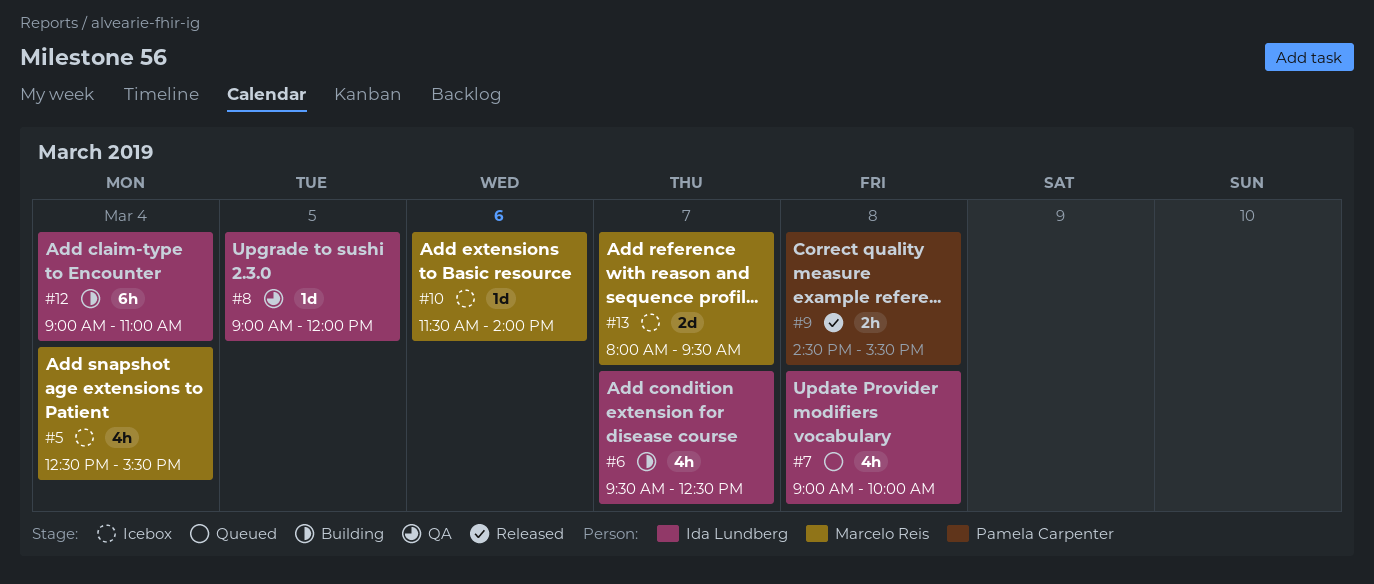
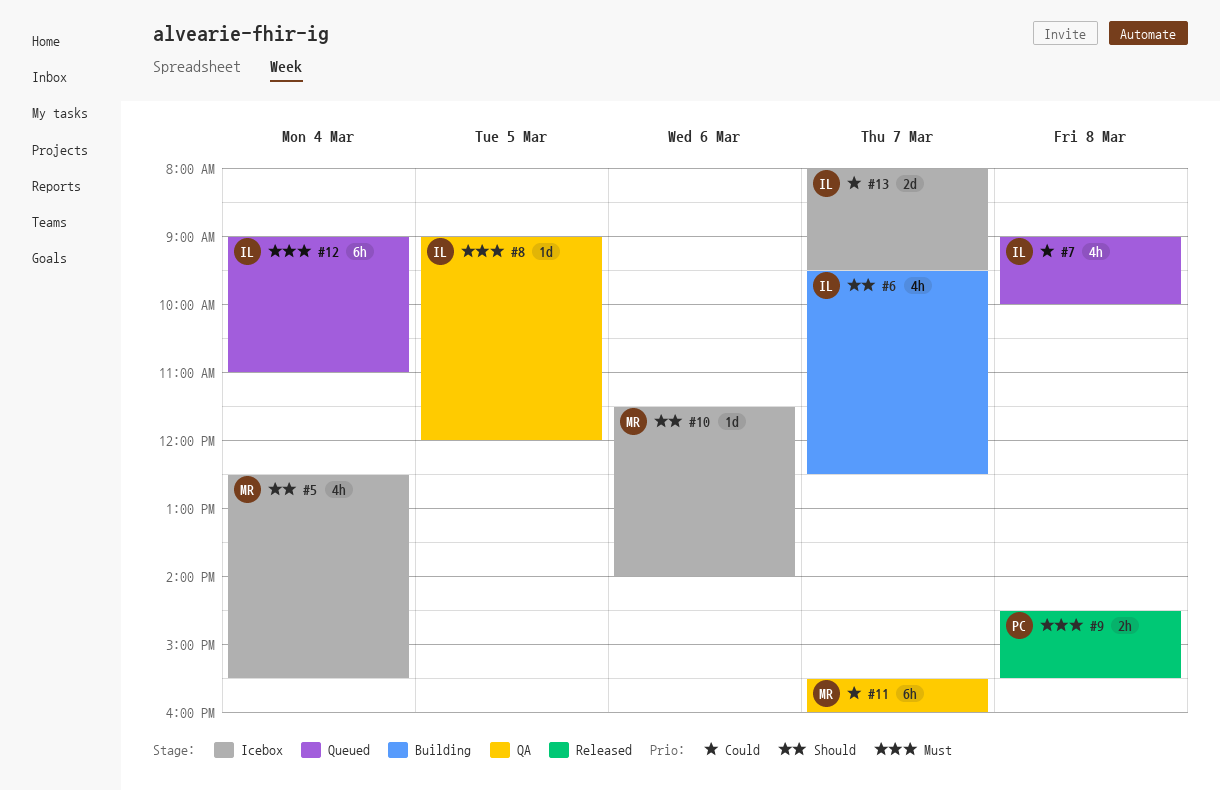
#11: none -> present
#12, status: Building -> Queued
#13, owner: Marcelo Reis -> Ida Lundberg

